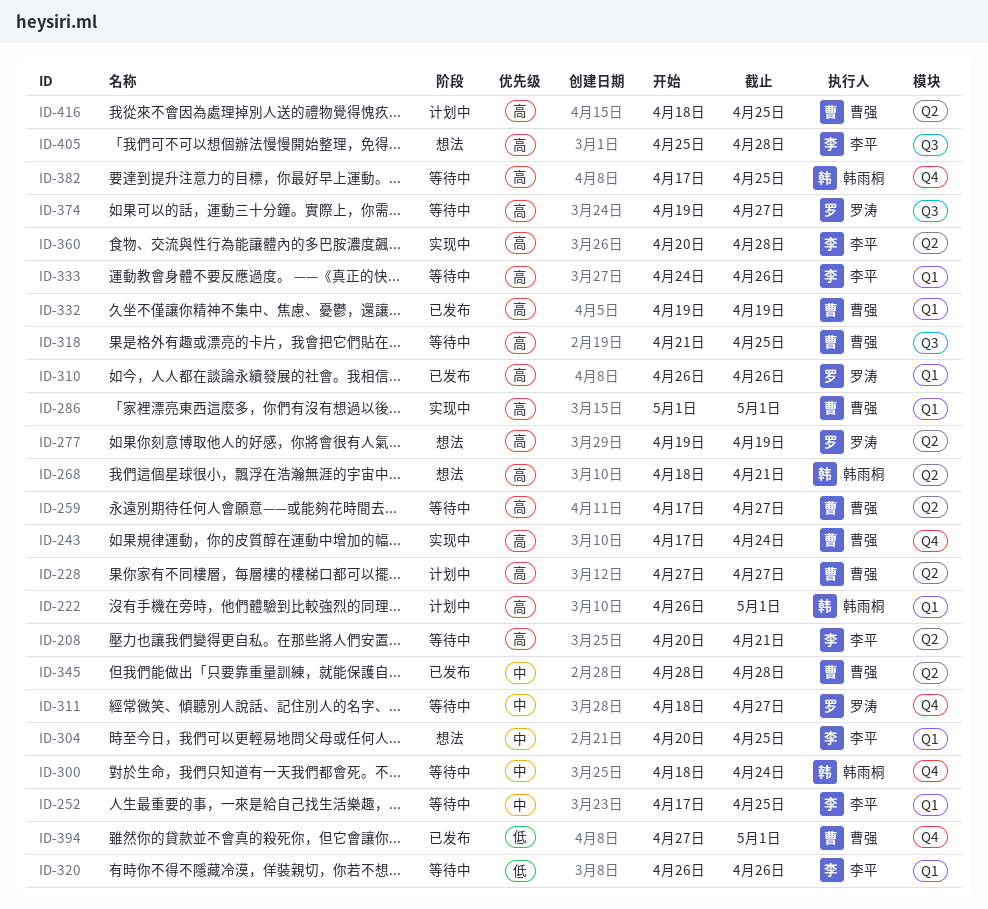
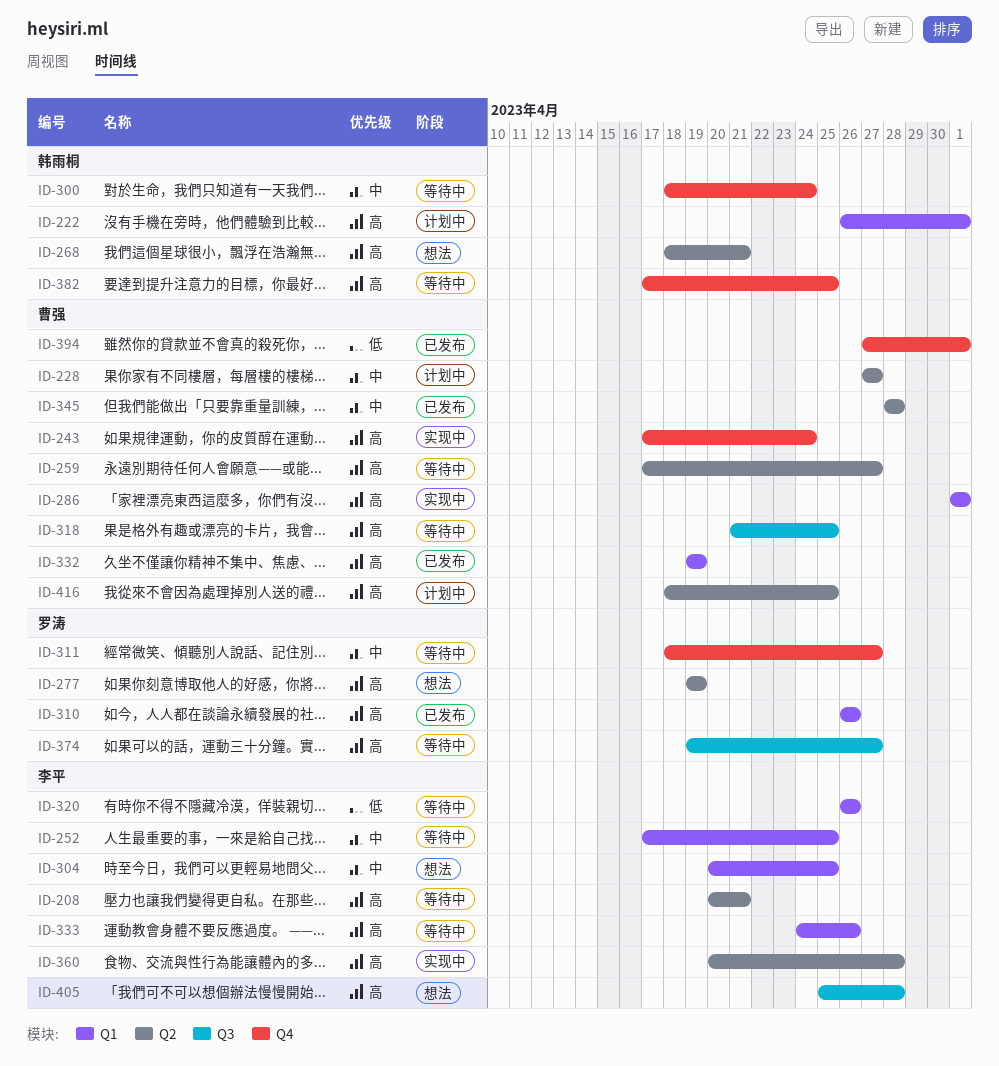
ID-228, priority: 高 -> 中

